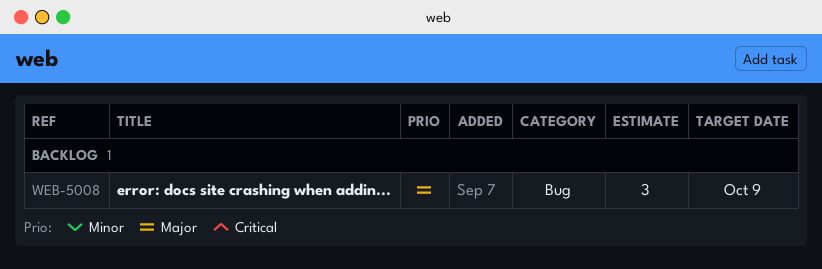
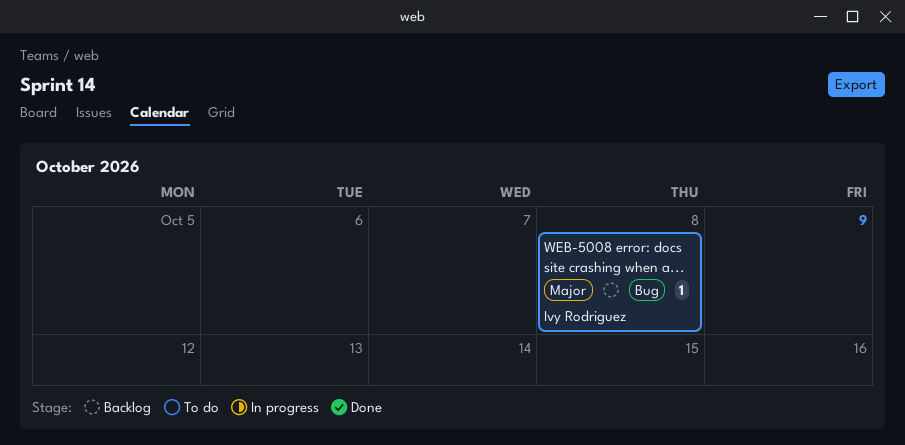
WEB-5008, estimate: 3 -> 1
WEB-5008, due: Oct 9 -> Oct 8

